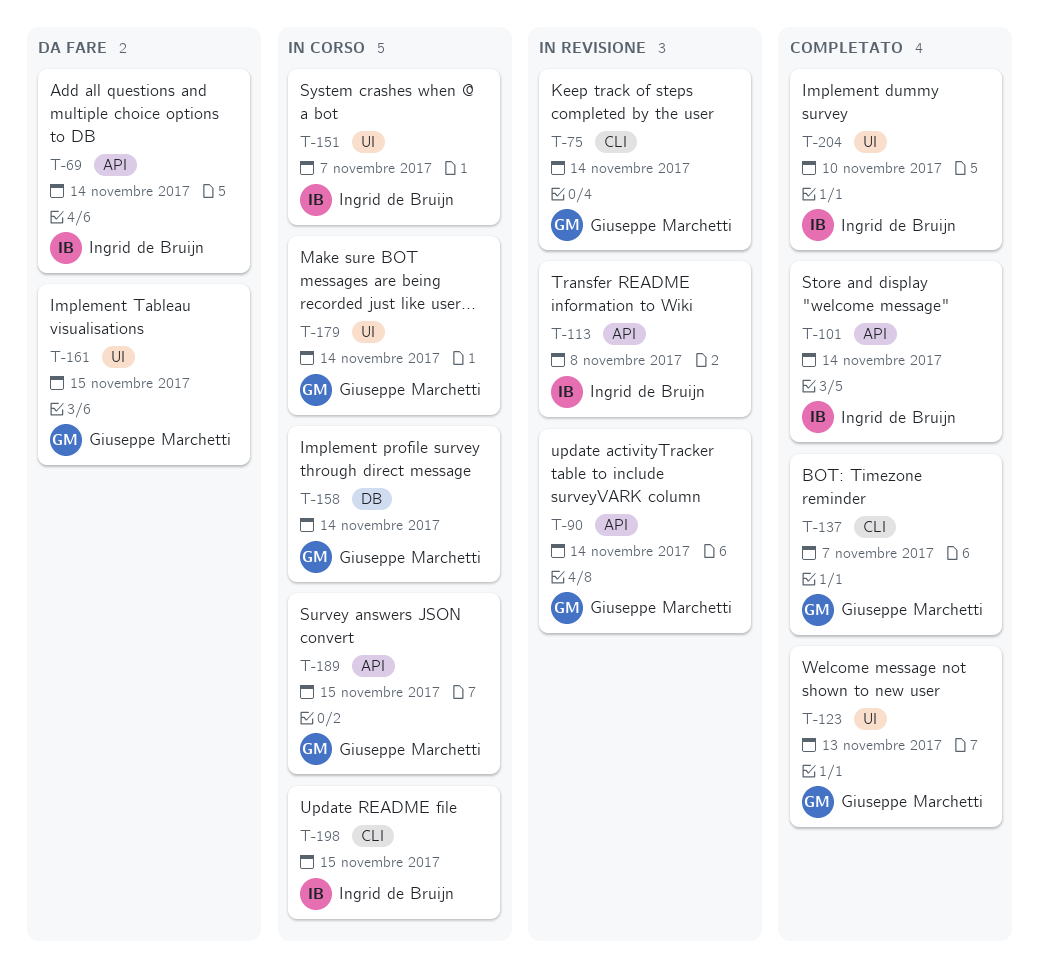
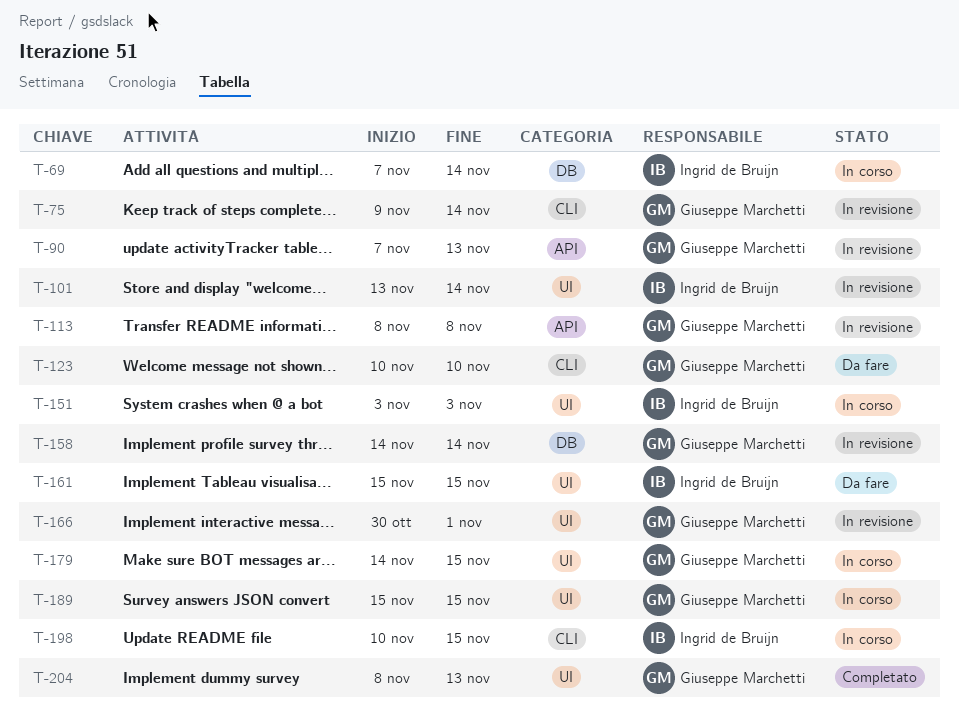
T-69, status: Da fare -> In corso
T-69, label: API -> DB
T-90, due: Nov 14 -> Nov 13
T-101, status: Completato -> In revisione
T-101, label: API -> UI
T-113, owner: Ingrid de Bruijn -> Giuseppe Marchetti
T-123, status: Completato -> Da fare
T-123, label: UI -> CLI
T-123, due: Nov 13 -> Nov 10
T-137: present -> none
T-151, due: Nov 7 -> Nov 3
T-158, status: In corso -> In revisione
T-161, owner: Giuseppe Marchetti -> Ingrid de Bruijn
T-166: none -> present
T-179, due: Nov 14 -> Nov 15
T-189, label: API -> UI
T-204, owner: Ingrid de Bruijn -> Giuseppe Marchetti
T-204, due: Nov 10 -> Nov 13

